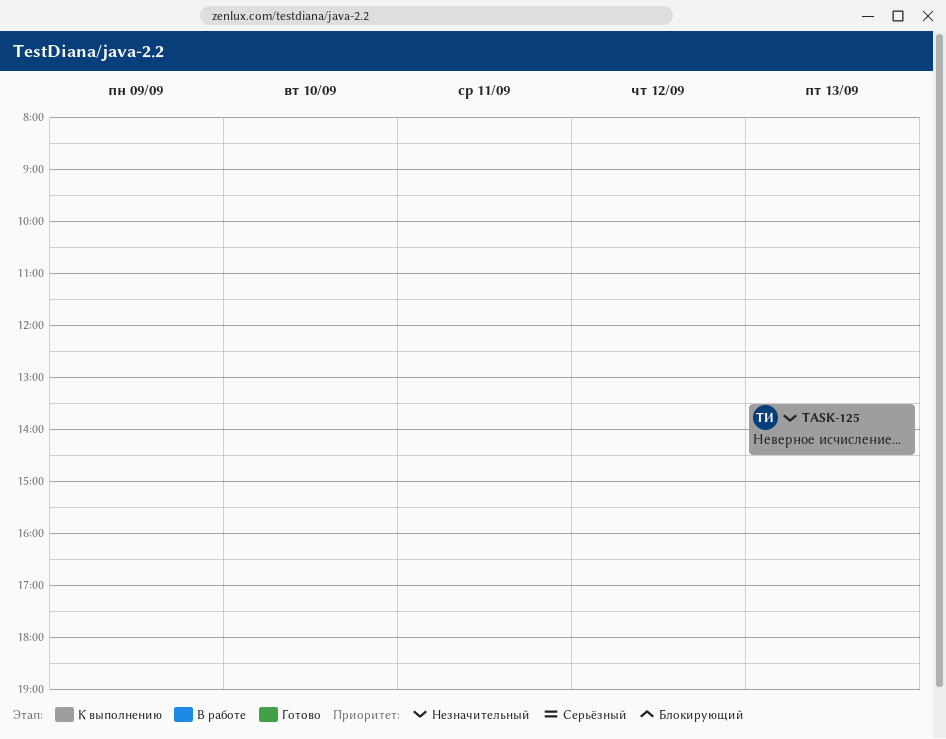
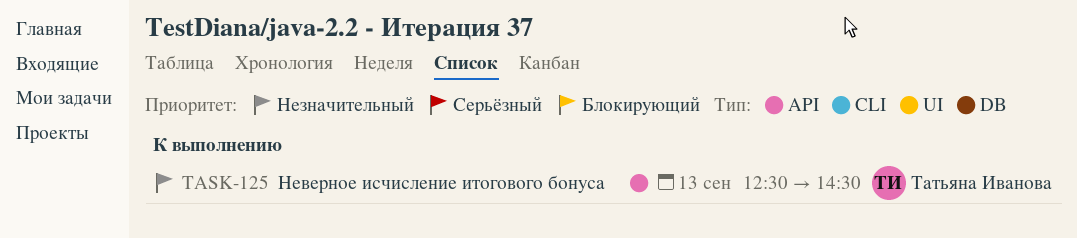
TASK-125, begins: 13:30 -> 12:30

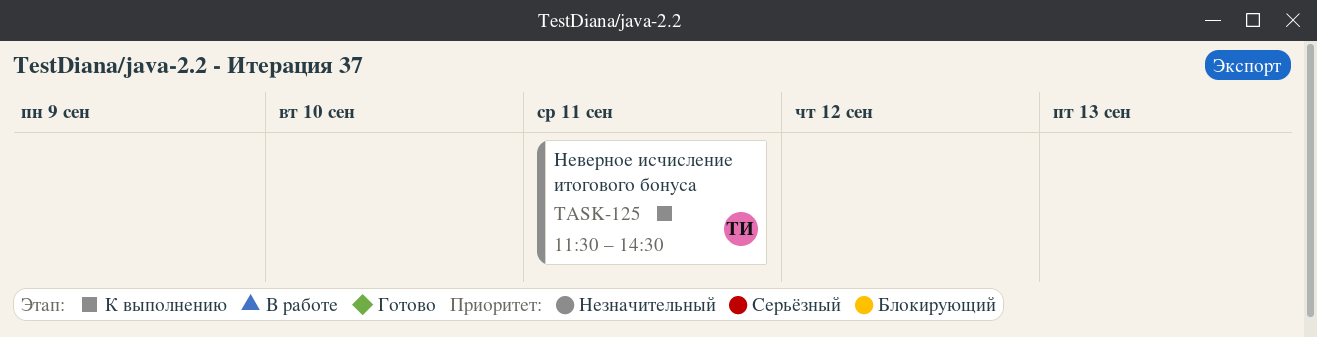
TASK-125, day: Sep 13 -> Sep 11
TASK-125, begins: 12:30 -> 11:30

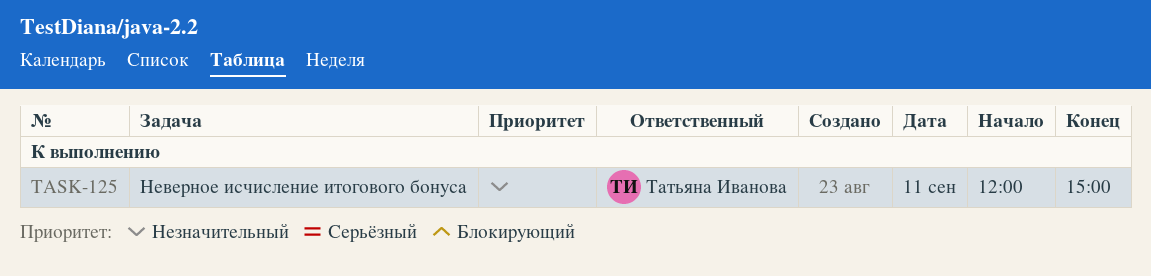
TASK-125, begins: 11:30 -> 12:00
TASK-125, ends: 14:30 -> 15:00

